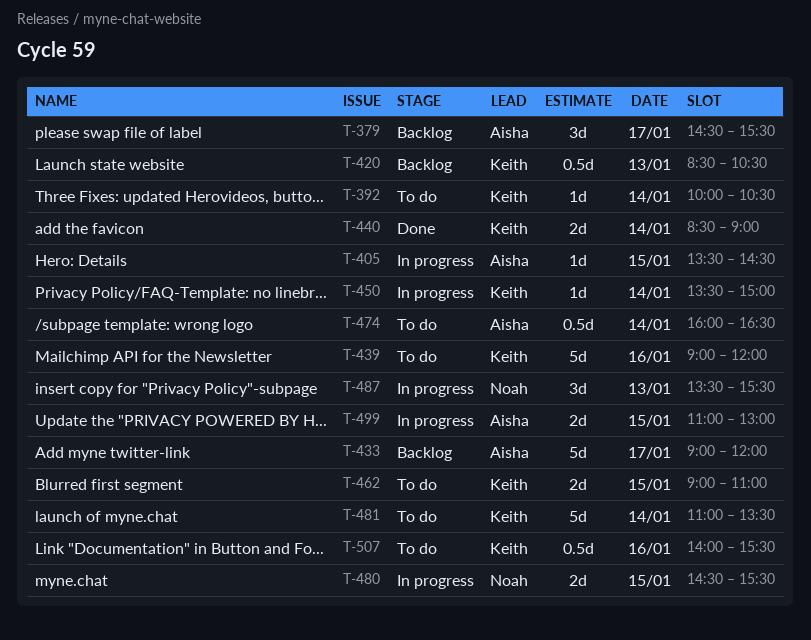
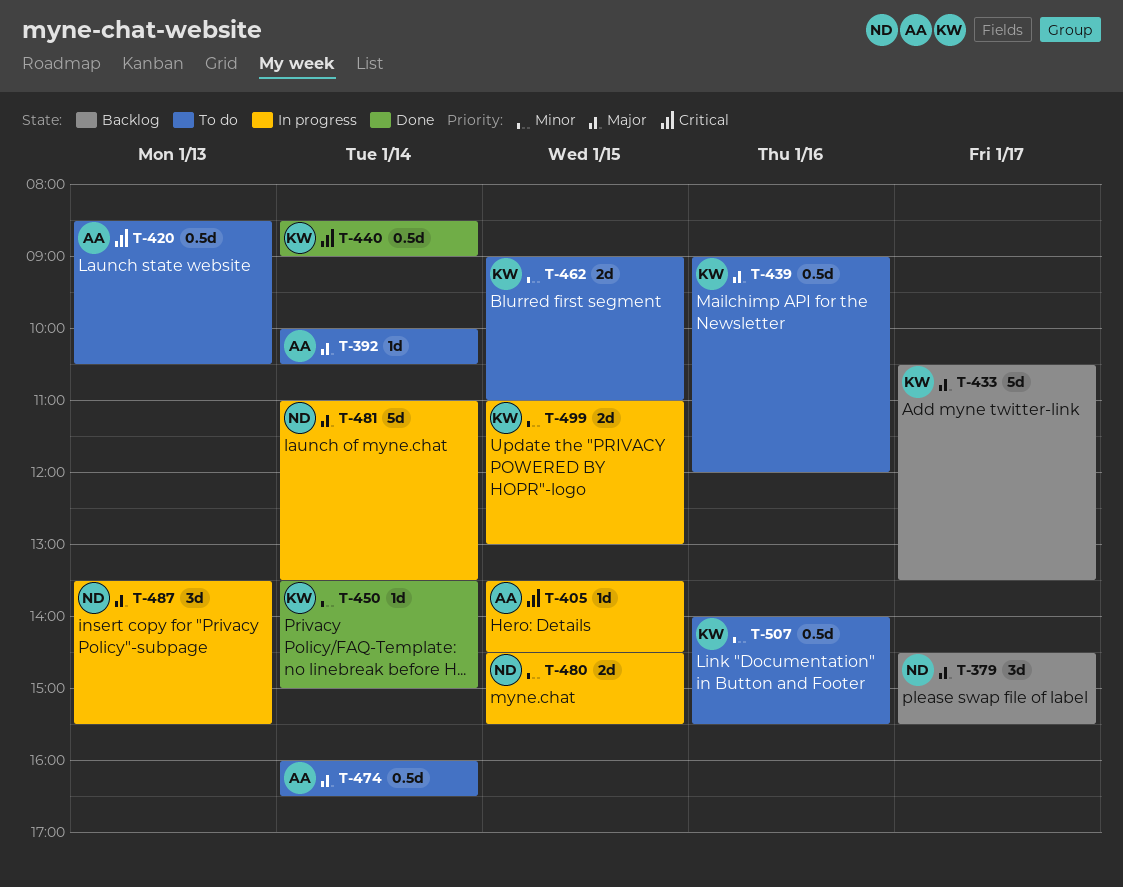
T-379, owner: Aisha -> Noah
T-392, owner: Keith -> Aisha
T-420, status: Backlog -> To do
T-420, owner: Keith -> Aisha
T-433, owner: Aisha -> Keith
T-433, begins: 09:00 -> 10:30
T-433, ends: 12:00 -> 13:30
T-439, estimate: 5d -> 0.5d
T-440, estimate: 2d -> 0.5d
T-450, status: In progress -> Done
T-481, status: To do -> In progress
T-481, owner: Keith -> Noah
T-499, owner: Aisha -> Keith

